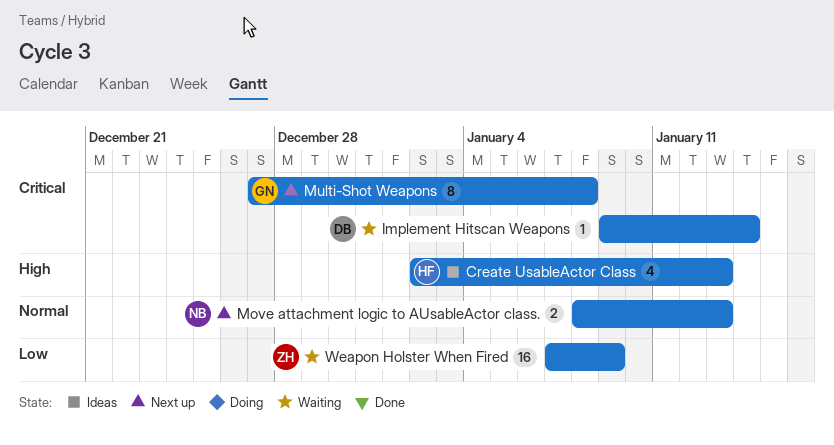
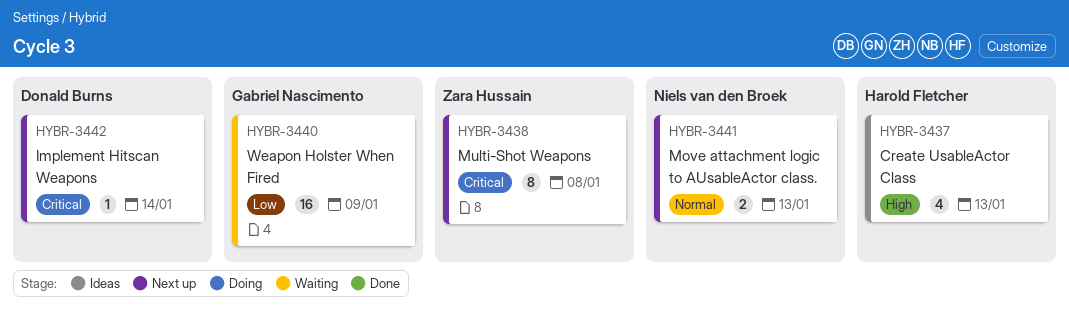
Implement Hitscan Weapons, status: Waiting -> Next up
Multi-Shot Weapons, owner: Gabriel Nascimento -> Zara Hussain
Weapon Holster When Fired, owner: Zara Hussain -> Gabriel Nascimento

